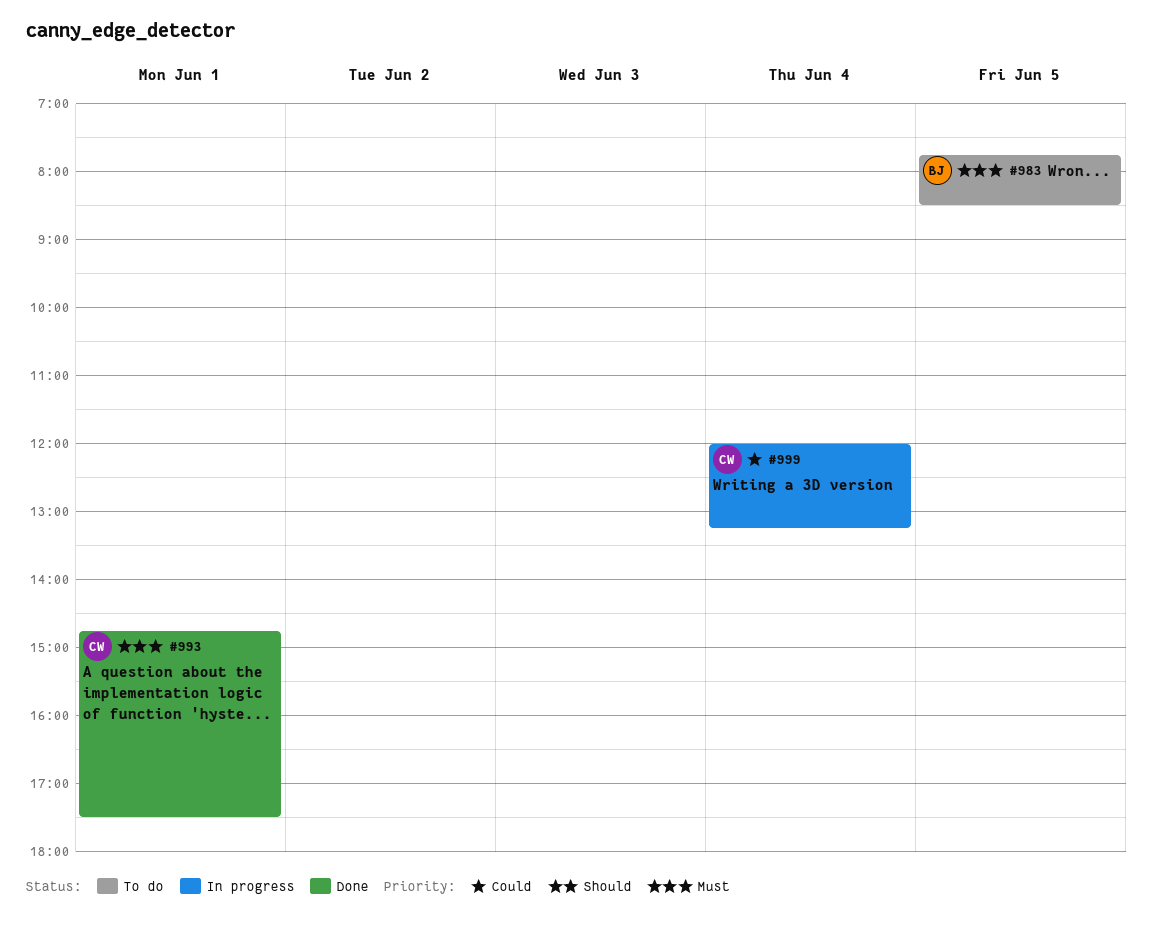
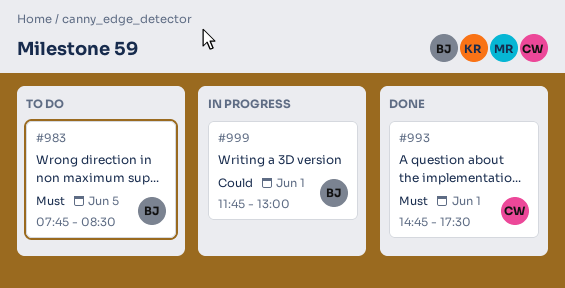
#999, owner: CW -> BJ
#999, day: Jun 4 -> Jun 1
#999, begins: 12:00 -> 11:45
#999, ends: 13:15 -> 13:00

